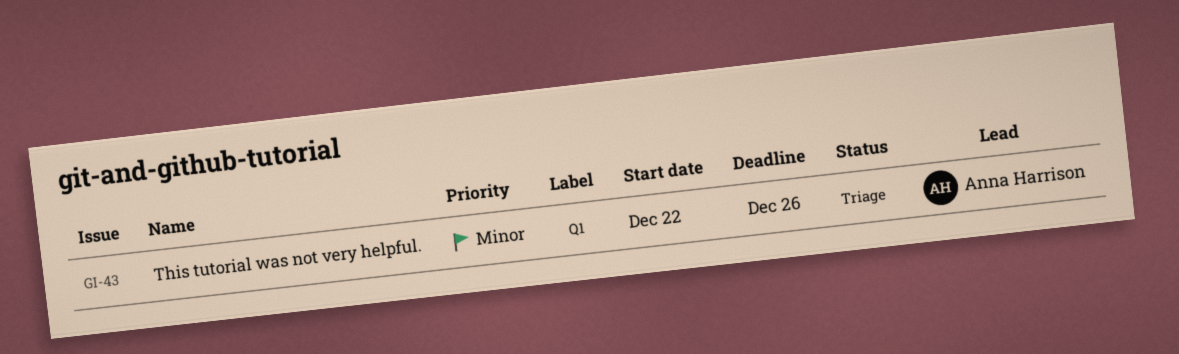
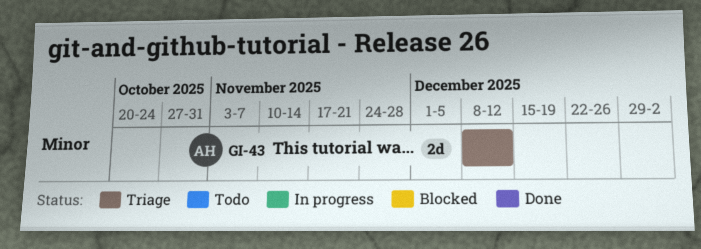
GI-43, start: Dec 22 -> Dec 8
GI-43, due: Dec 26 -> Dec 12

